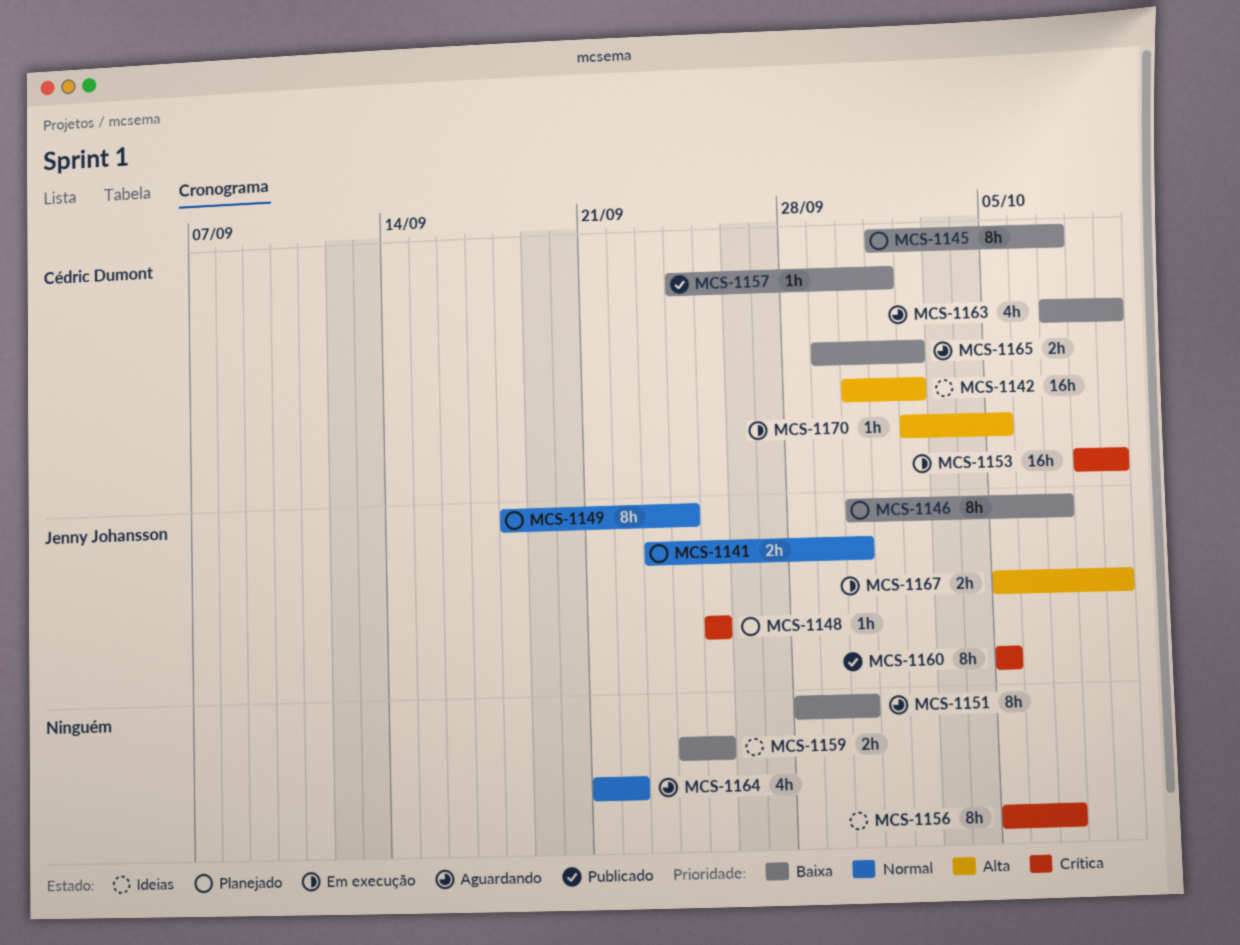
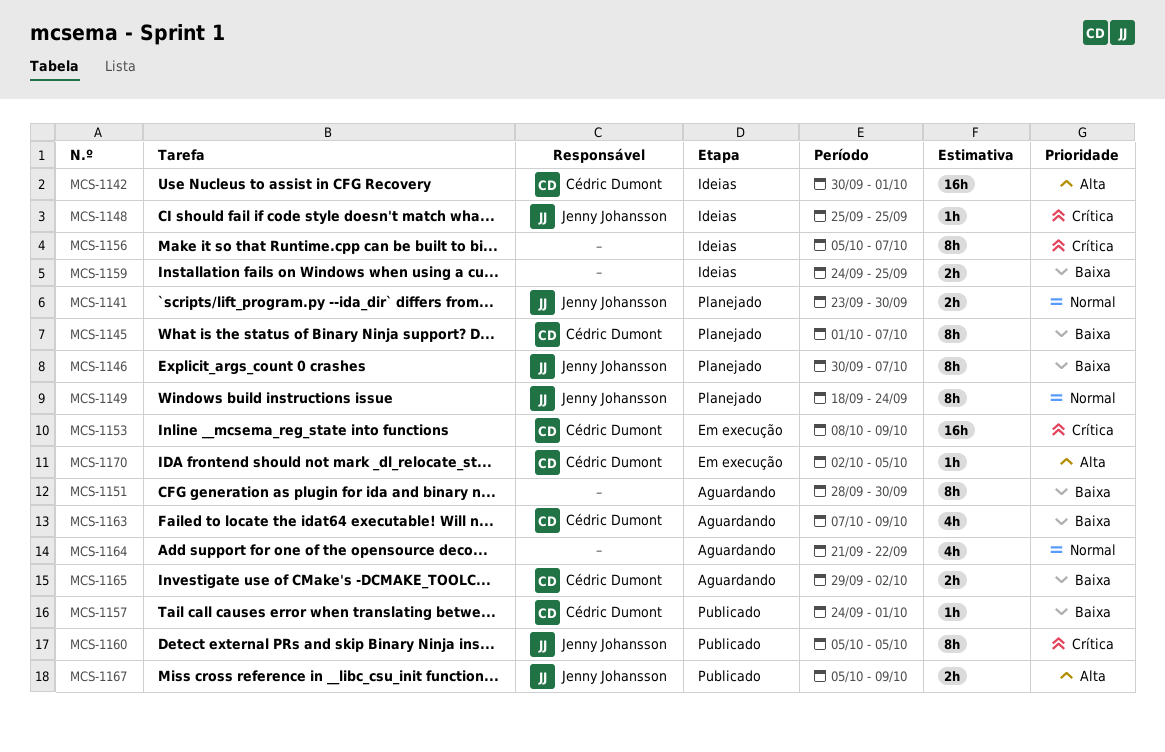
MCS-1142, due: Oct 2 -> Oct 1
MCS-1148, status: Planejado -> Ideias
MCS-1167, status: Em execução -> Publicado

